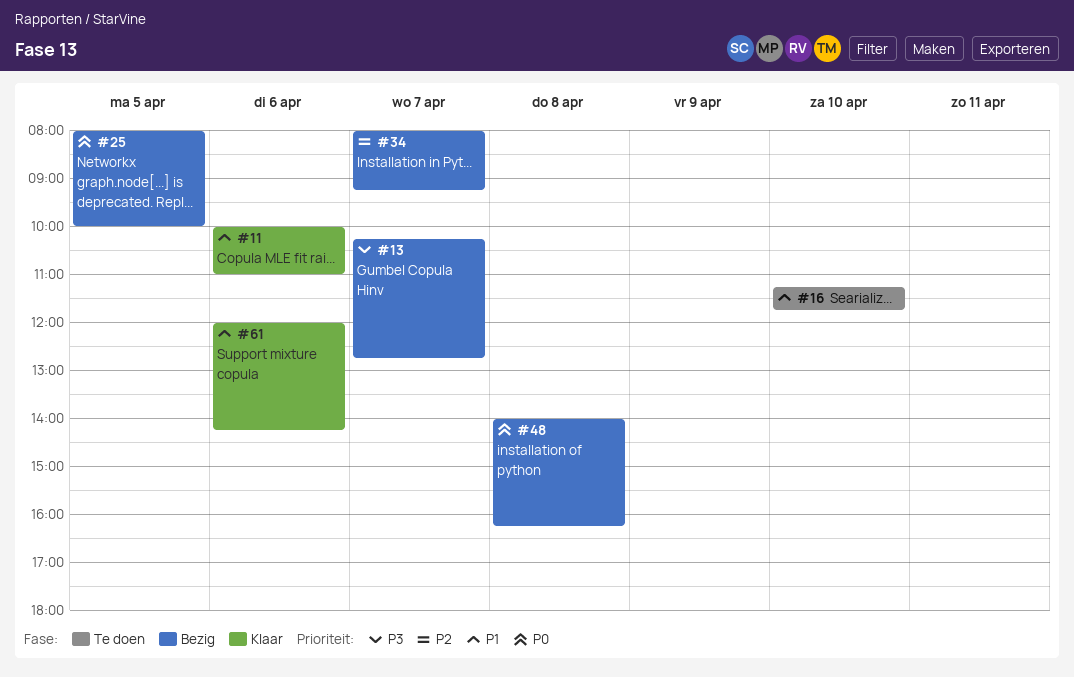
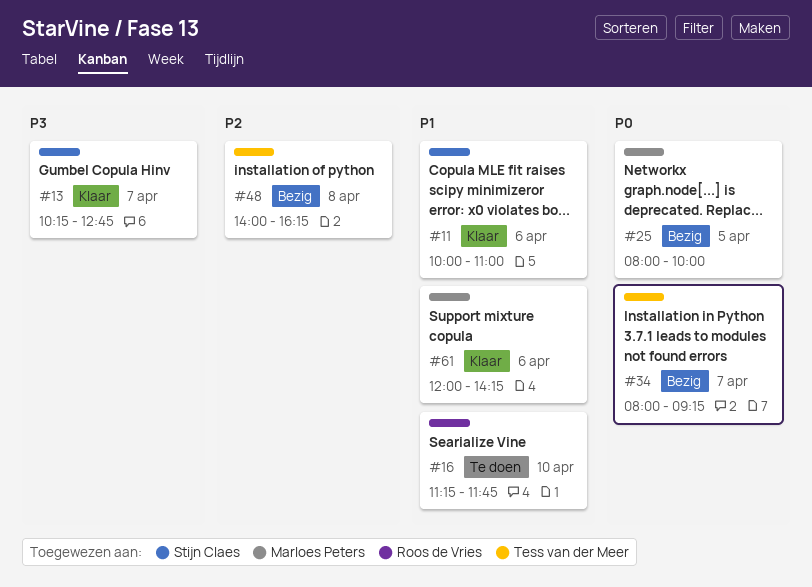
#13, status: Bezig -> Klaar
#34, priority: P2 -> P0
#48, priority: P0 -> P2

